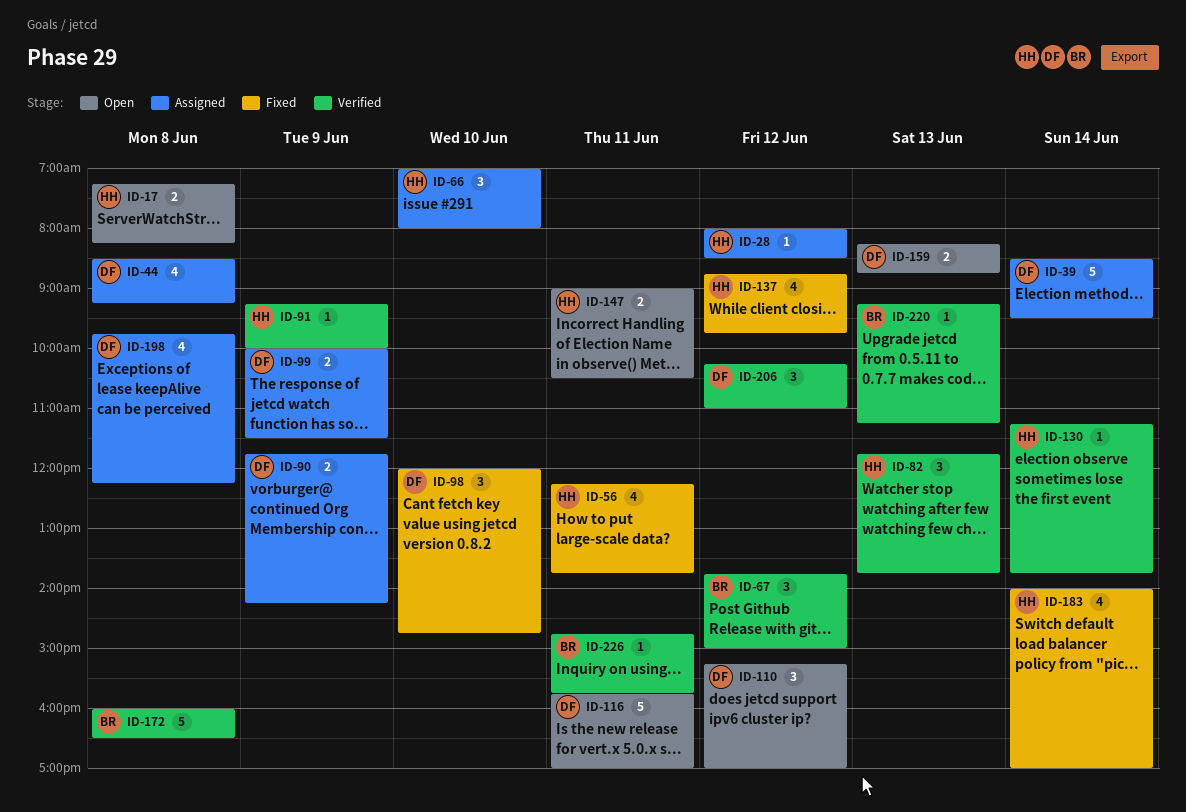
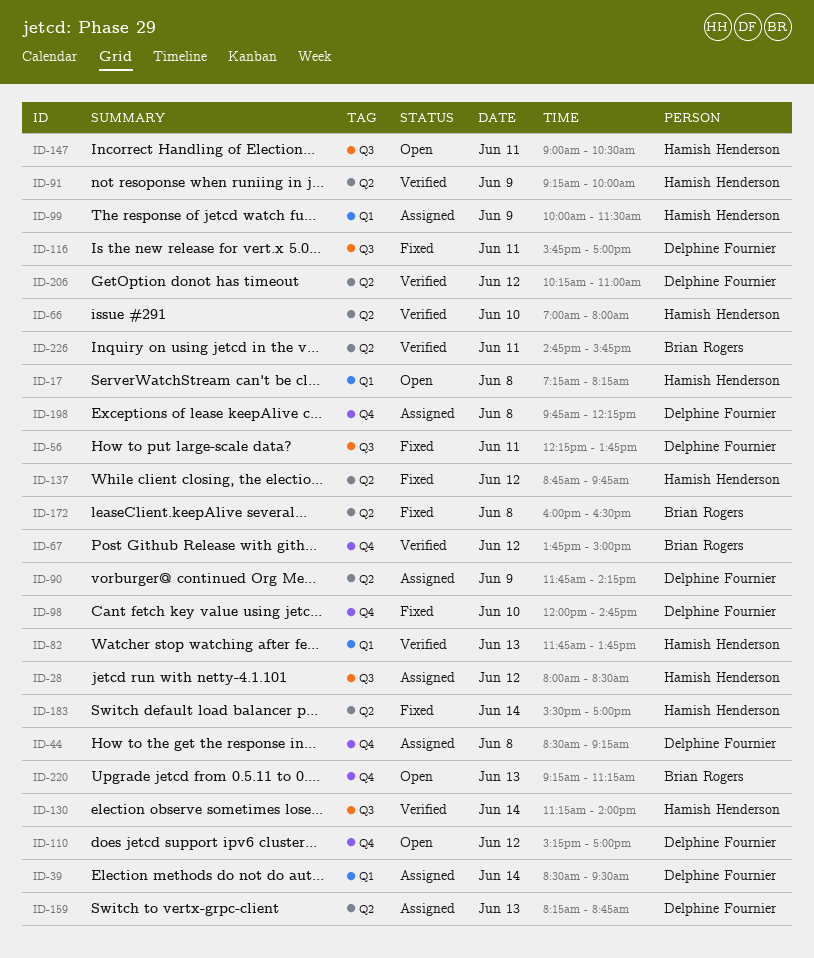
ID-56, owner: Hamish Henderson -> Delphine Fournier
ID-66, status: Assigned -> Verified
ID-99, owner: Delphine Fournier -> Hamish Henderson
ID-116, status: Open -> Fixed
ID-130, ends: 13:45 -> 14:00
ID-159, status: Open -> Assigned
ID-172, status: Verified -> Fixed
ID-183, begins: 14:00 -> 15:30
ID-220, status: Verified -> Open

